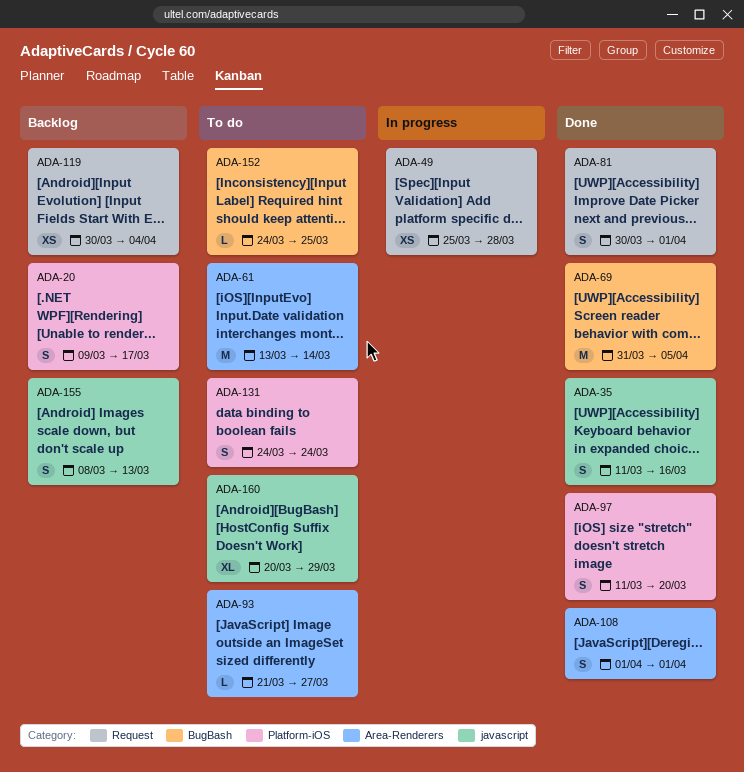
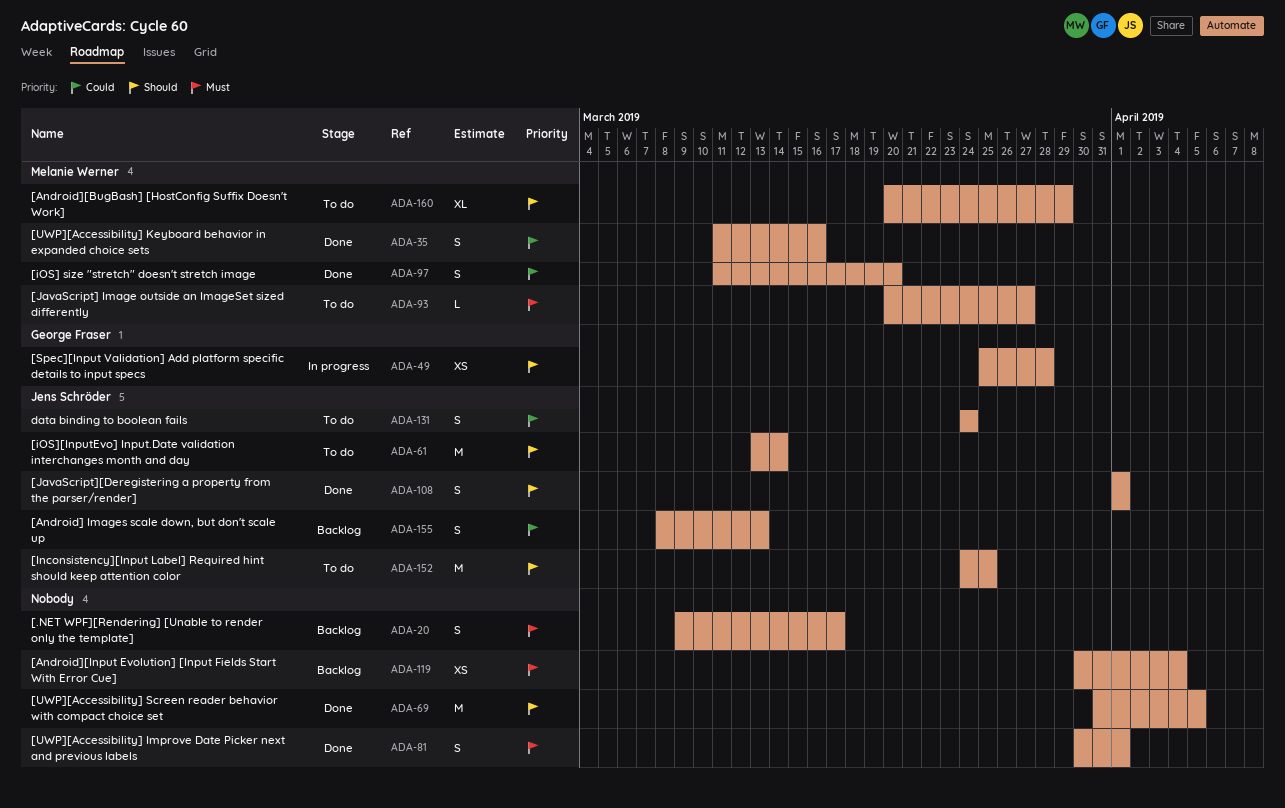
ADA-93, start: Mar 21 -> Mar 20
ADA-152, estimate: L -> M

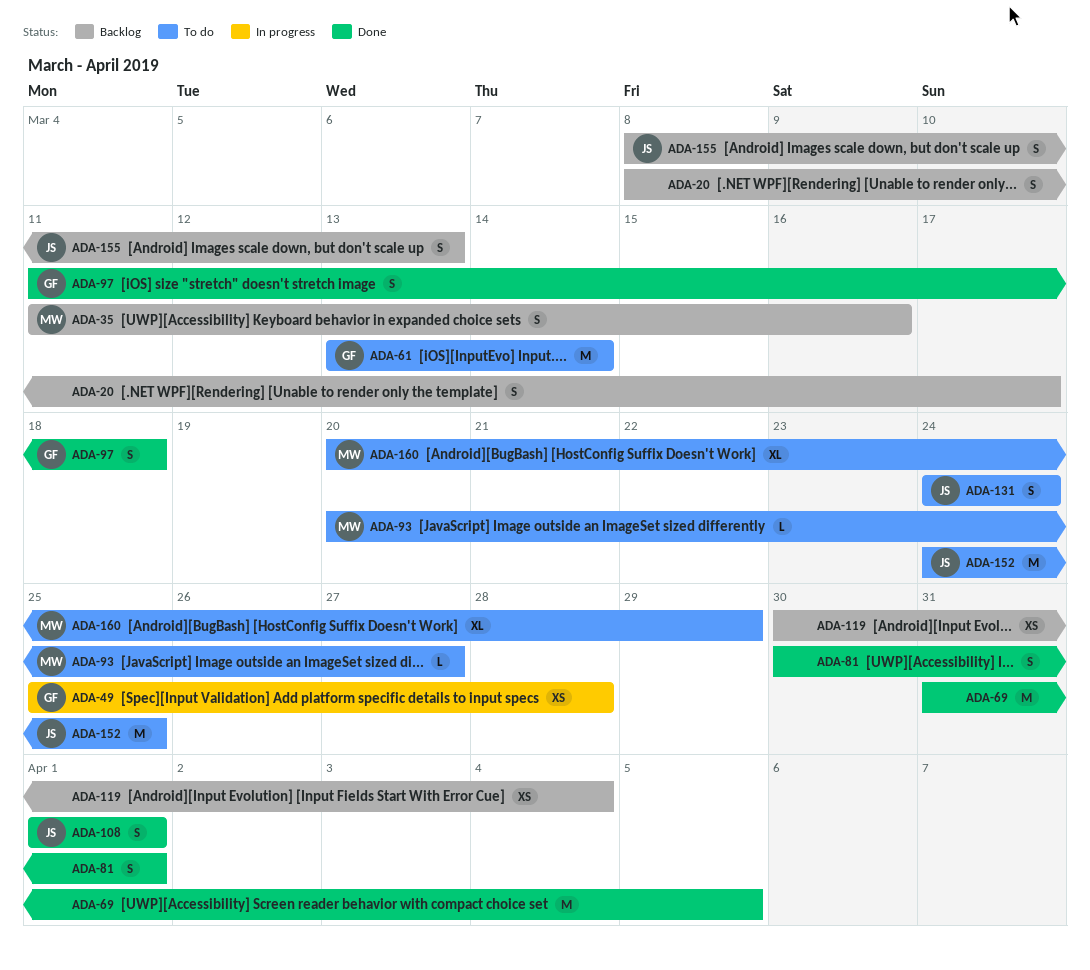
ADA-20, start: Mar 9 -> Mar 8
ADA-35, status: Done -> Backlog
ADA-61, owner: Jens Schröder -> George Fraser
ADA-97, owner: Melanie Werner -> George Fraser
ADA-97, due: Mar 20 -> Mar 18

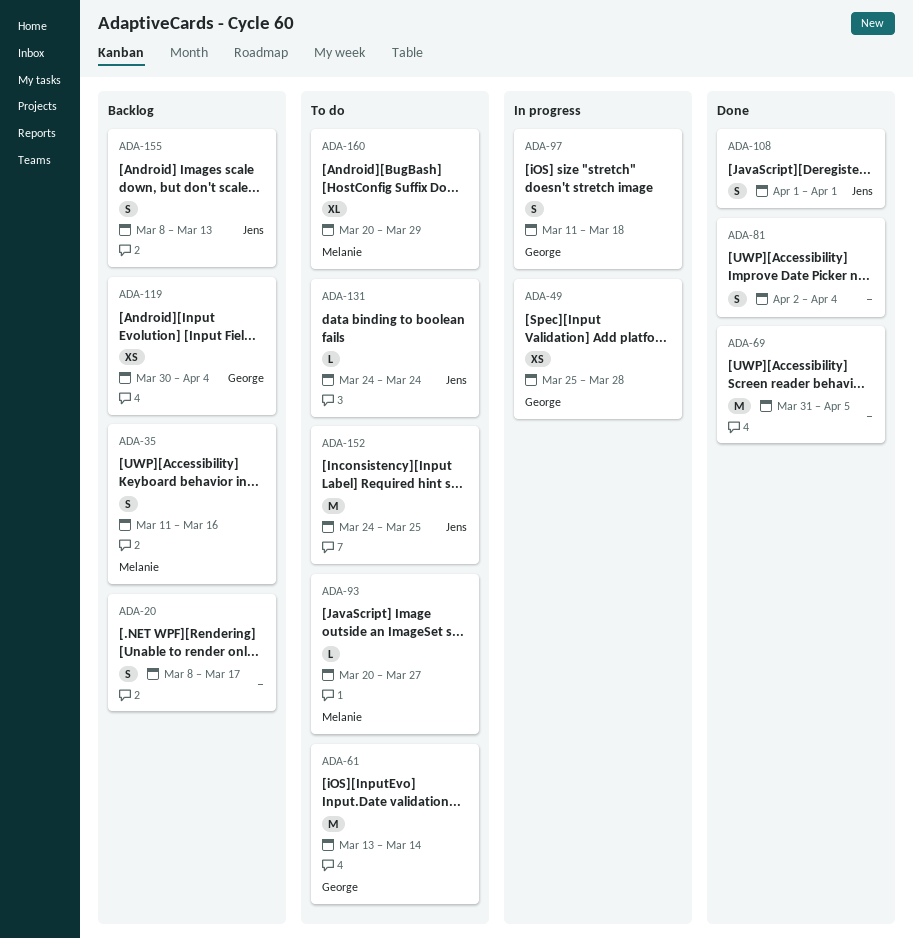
ADA-81, start: Mar 30 -> Apr 2
ADA-81, due: Apr 1 -> Apr 4
ADA-97, status: Done -> In progress
ADA-119, owner: none -> George
ADA-131, estimate: S -> L

